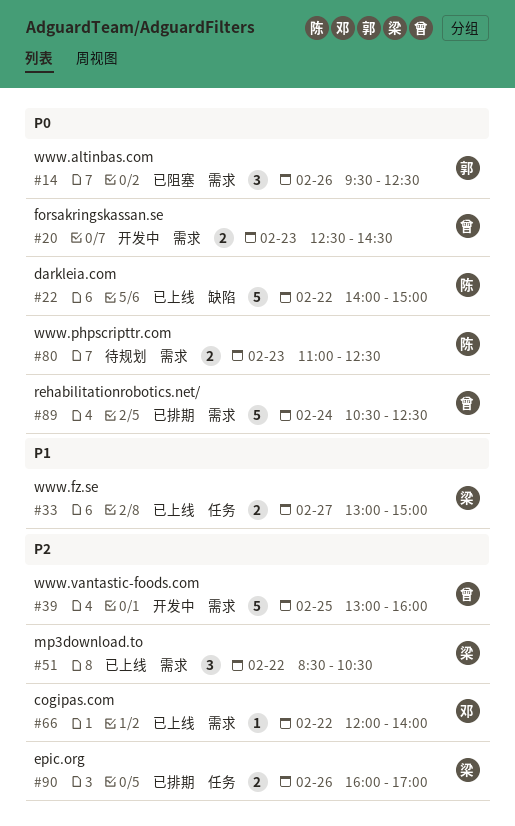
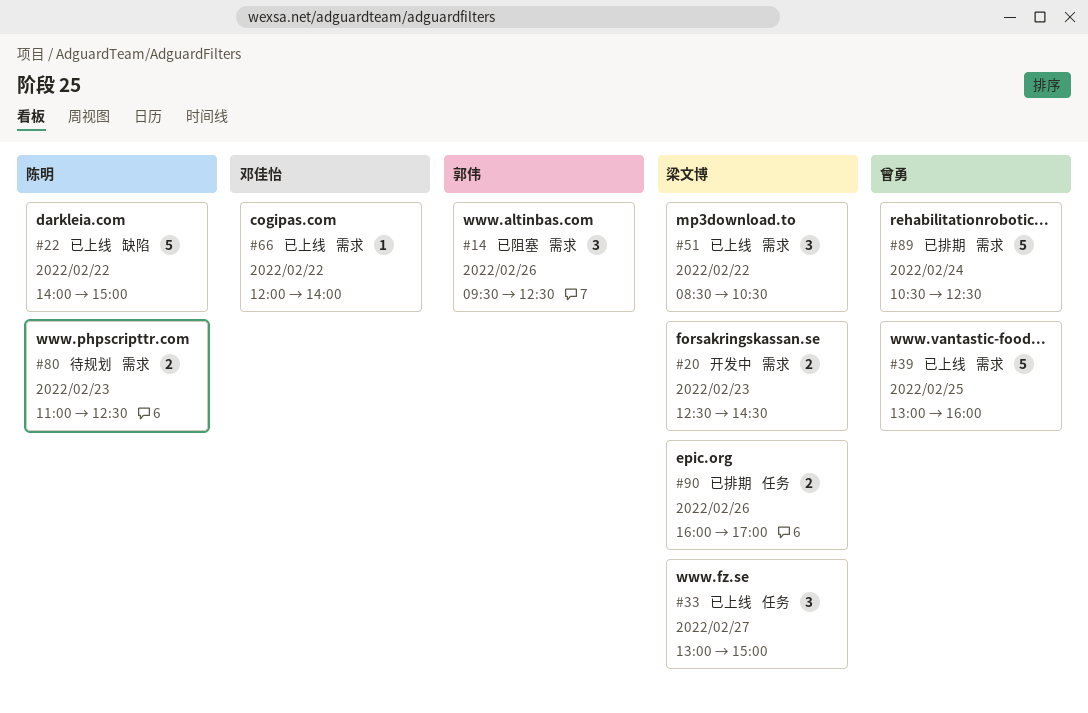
#20, owner: 曾勇 -> 梁文博
#33, estimate: 2 -> 3
#39, status: 开发中 -> 已上线

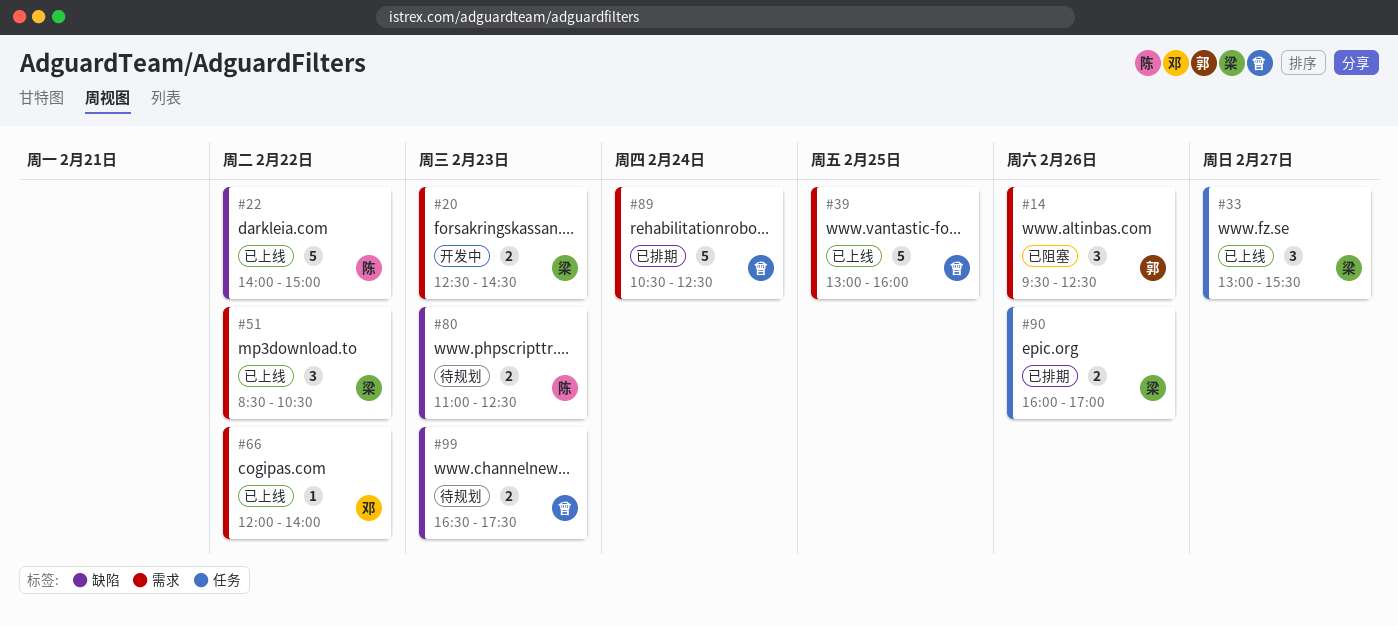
#33, ends: 15:00 -> 15:30
#80, label: 需求 -> 缺陷
#99: none -> present

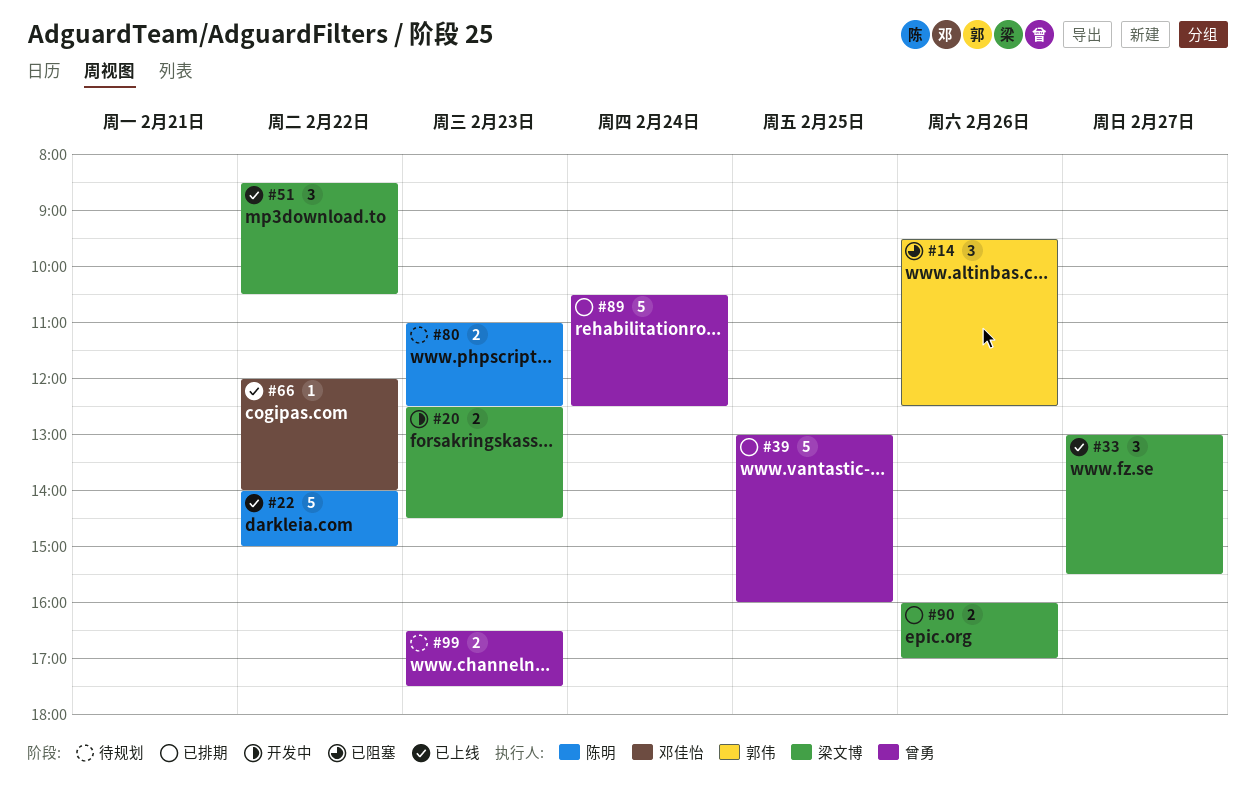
#39, status: 已上线 -> 已排期

